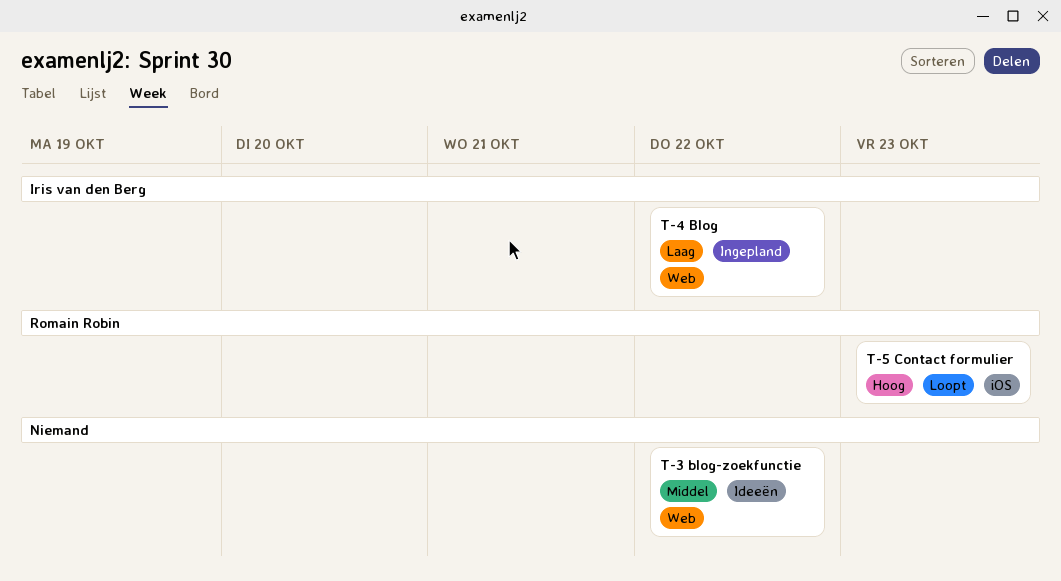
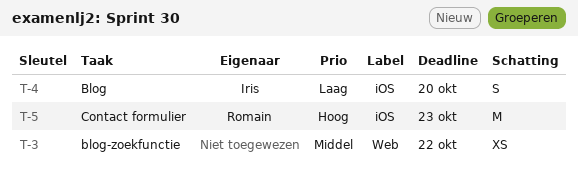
T-4, label: Web -> iOS
T-4, due: Oct 22 -> Oct 20

